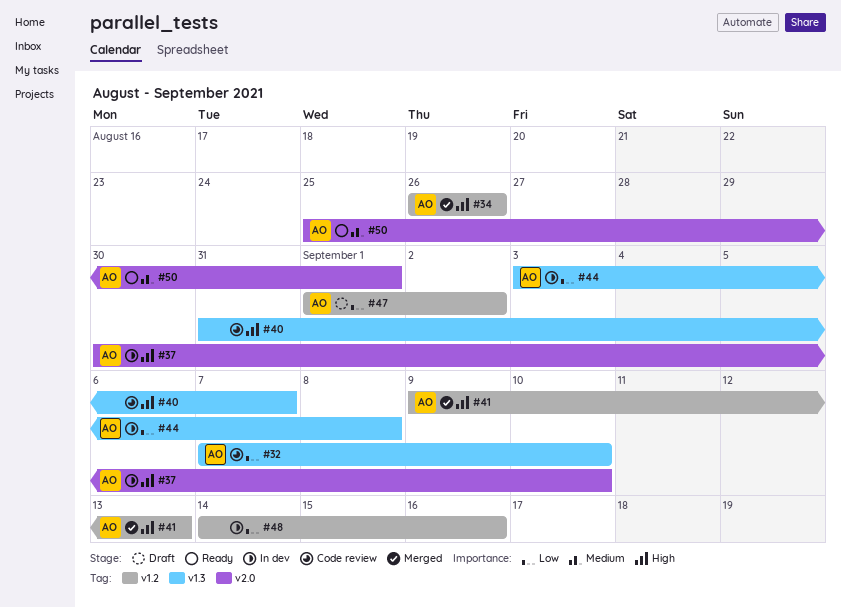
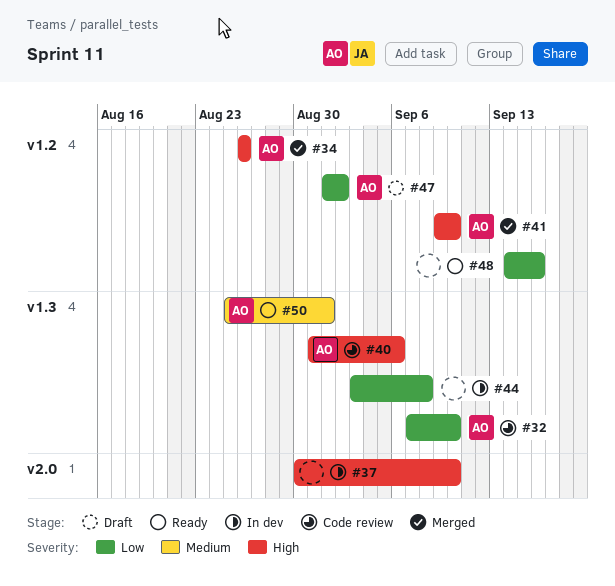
#37, owner: AO -> none
#40, owner: none -> AO
#40, due: Sep 7 -> Sep 6
#41, due: Sep 13 -> Sep 10
#44, owner: AO -> none
#48, status: In dev -> Ready
#50, label: v2.0 -> v1.3

